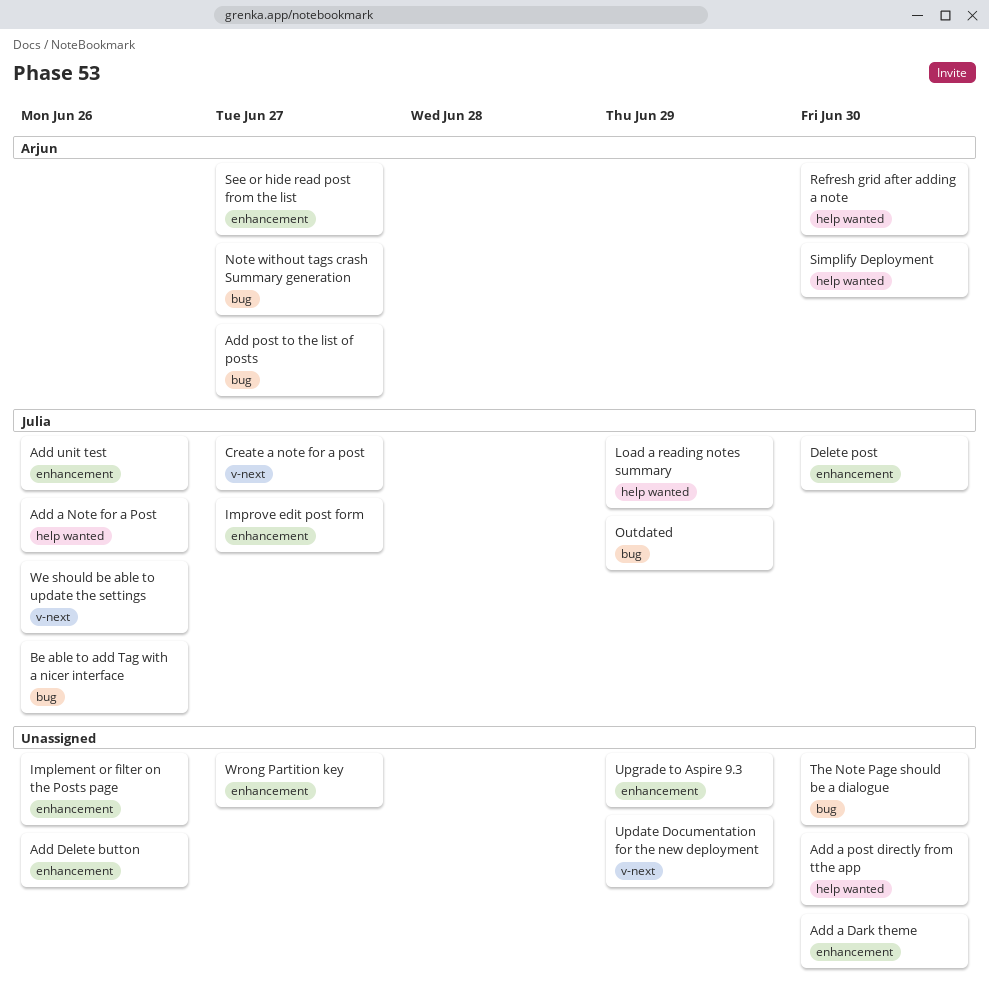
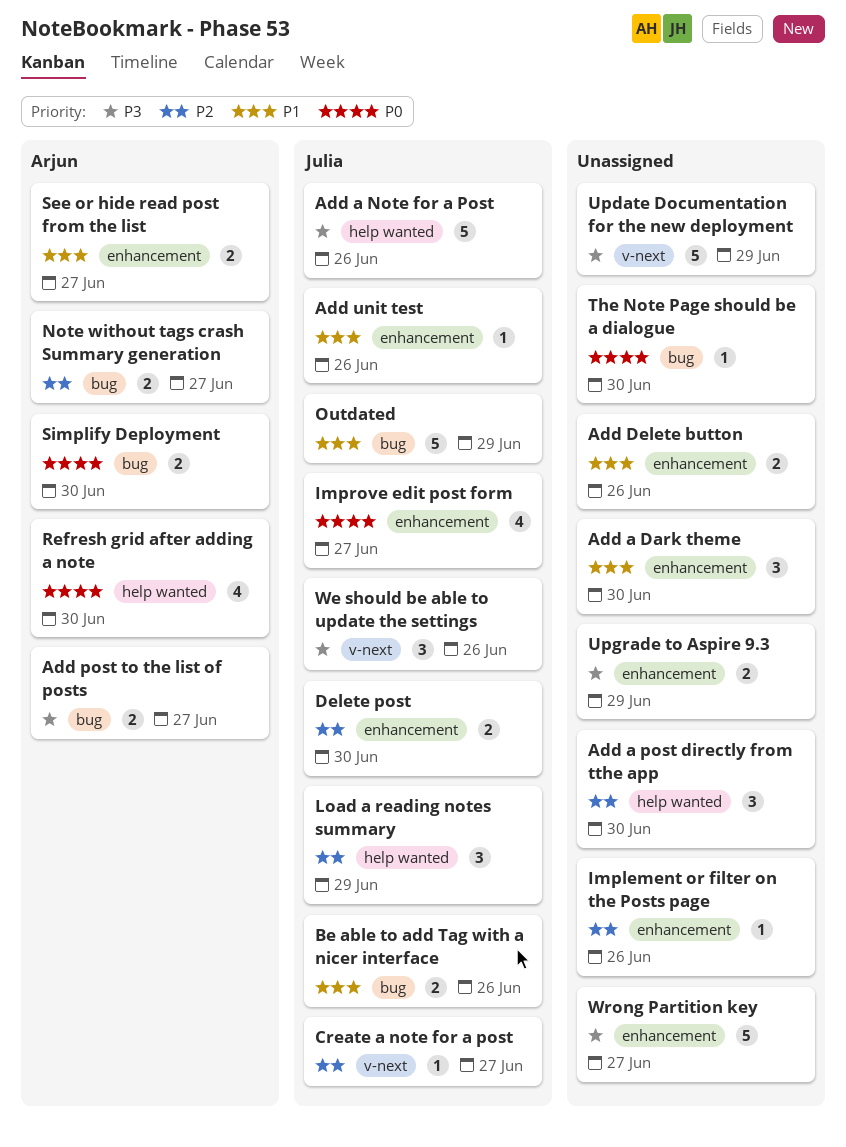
Simplify Deployment, label: help wanted -> bug

